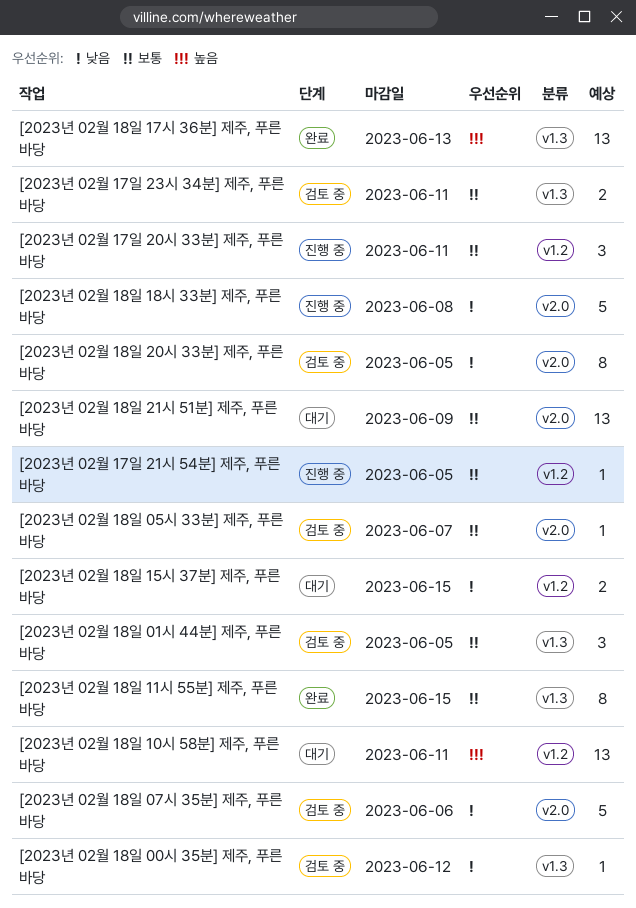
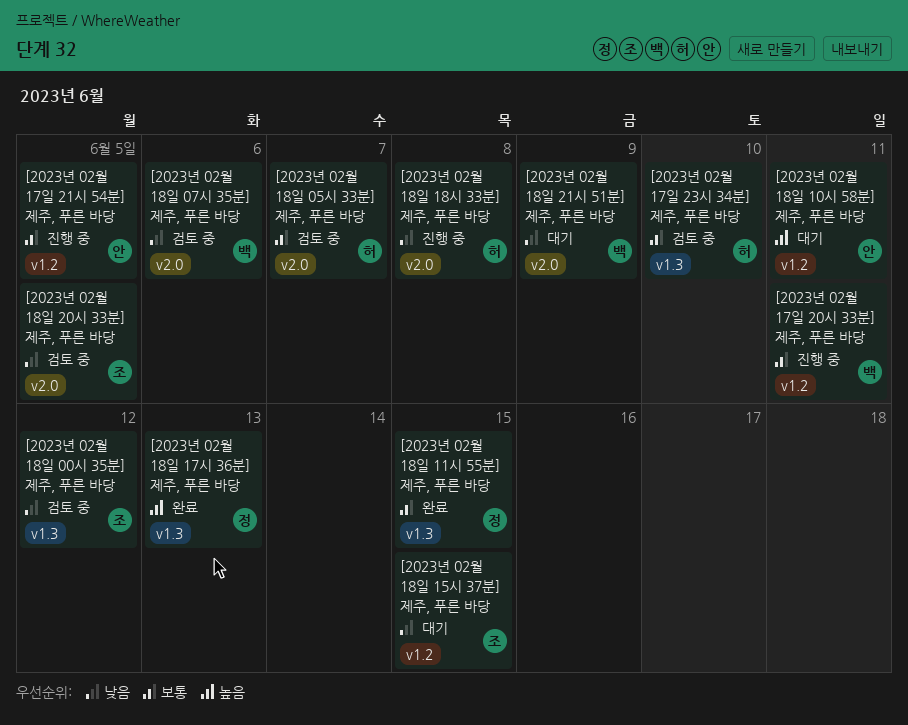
[2023년 02월 17일 23시 34분] 제주, 푸른 바당, due: Jun 11 -> Jun 10
[2023년 02월 18일 01시 44분] 제주, 푸른 바당: present -> none
[2023년 02월 18일 21시 51분] 제주, 푸른 바당, priority: 보통 -> 낮음

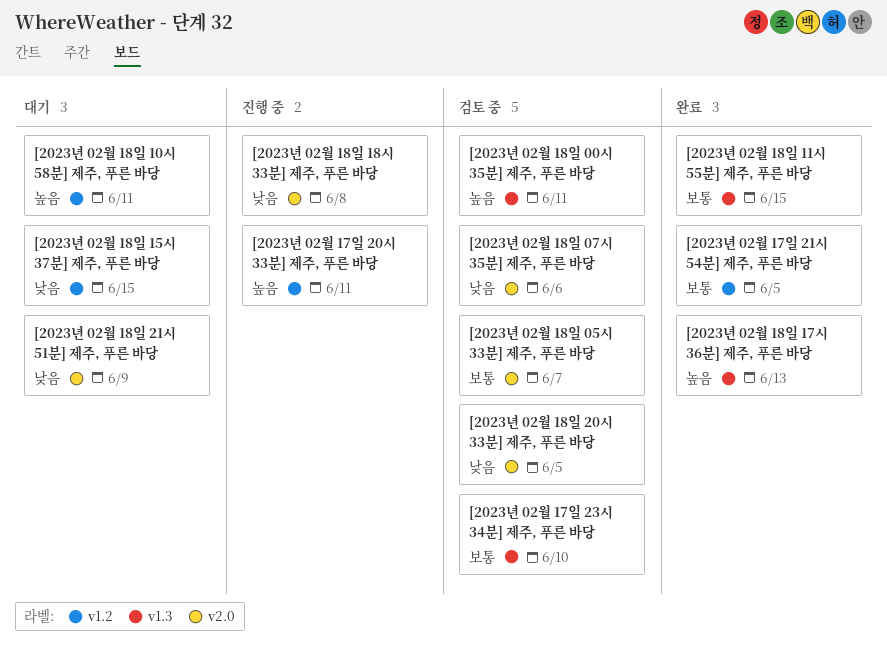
[2023년 02월 17일 20시 33분] 제주, 푸른 바당, priority: 보통 -> 높음
[2023년 02월 17일 21시 54분] 제주, 푸른 바당, status: 진행 중 -> 완료
[2023년 02월 18일 00시 35분] 제주, 푸른 바당, priority: 낮음 -> 높음
[2023년 02월 18일 00시 35분] 제주, 푸른 바당, due: Jun 12 -> Jun 11

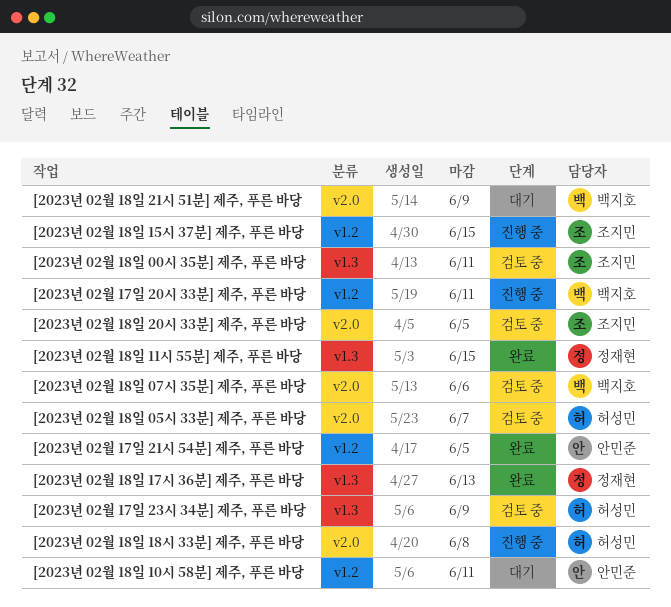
[2023년 02월 17일 23시 34분] 제주, 푸른 바당, due: Jun 10 -> Jun 9
[2023년 02월 18일 15시 37분] 제주, 푸른 바당, status: 대기 -> 진행 중

